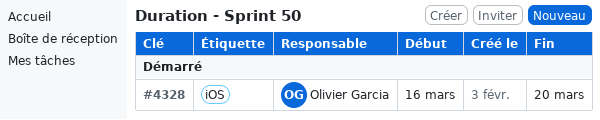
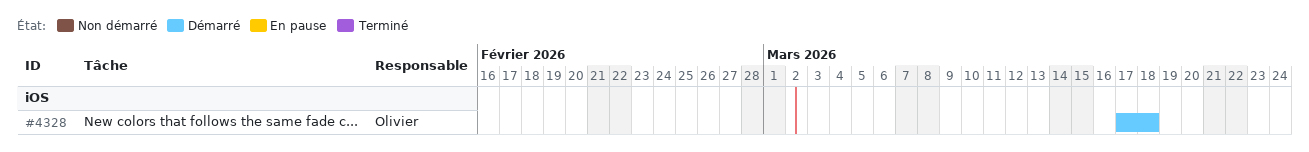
#4328, start: Mar 16 -> Mar 17
#4328, due: Mar 20 -> Mar 18

